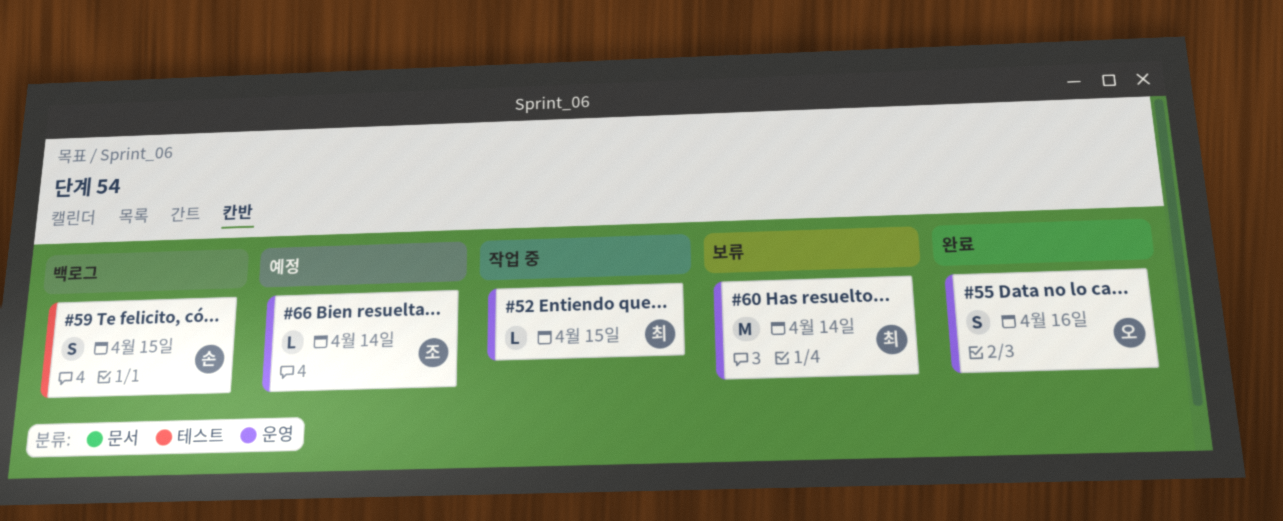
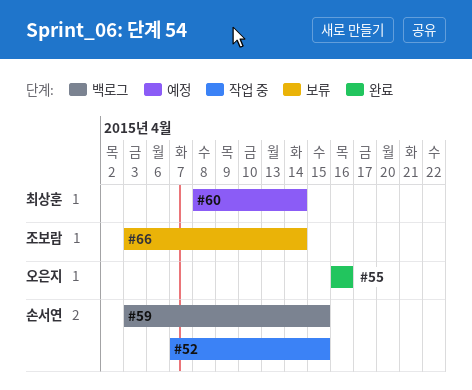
#52, owner: 최상훈 -> 손서연
#60, status: 보류 -> 예정
#66, status: 예정 -> 보류

